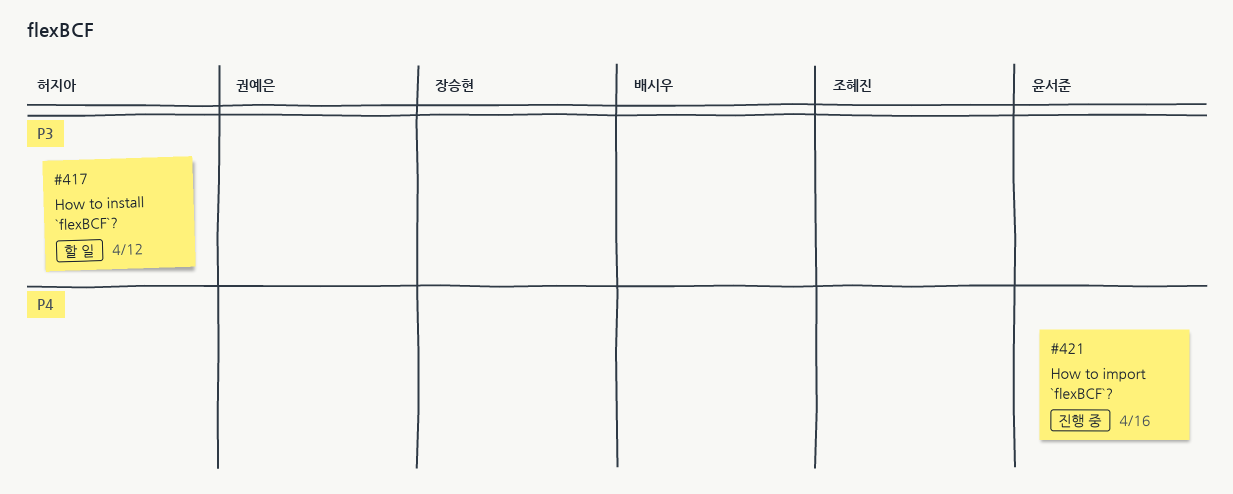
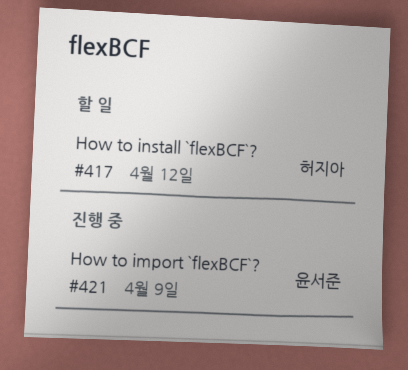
#421, due: Apr 16 -> Apr 9

